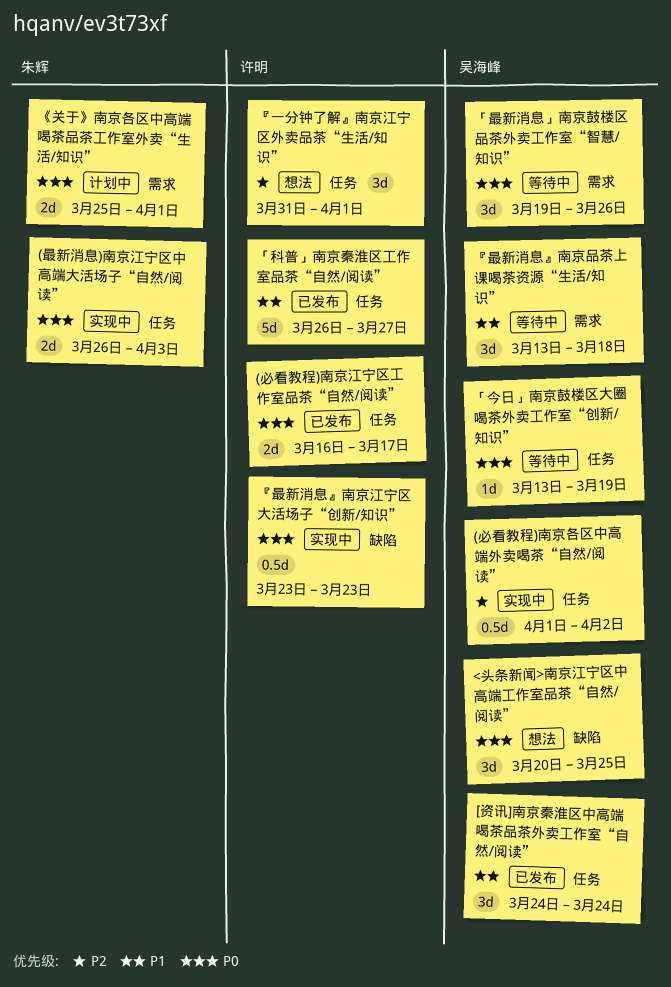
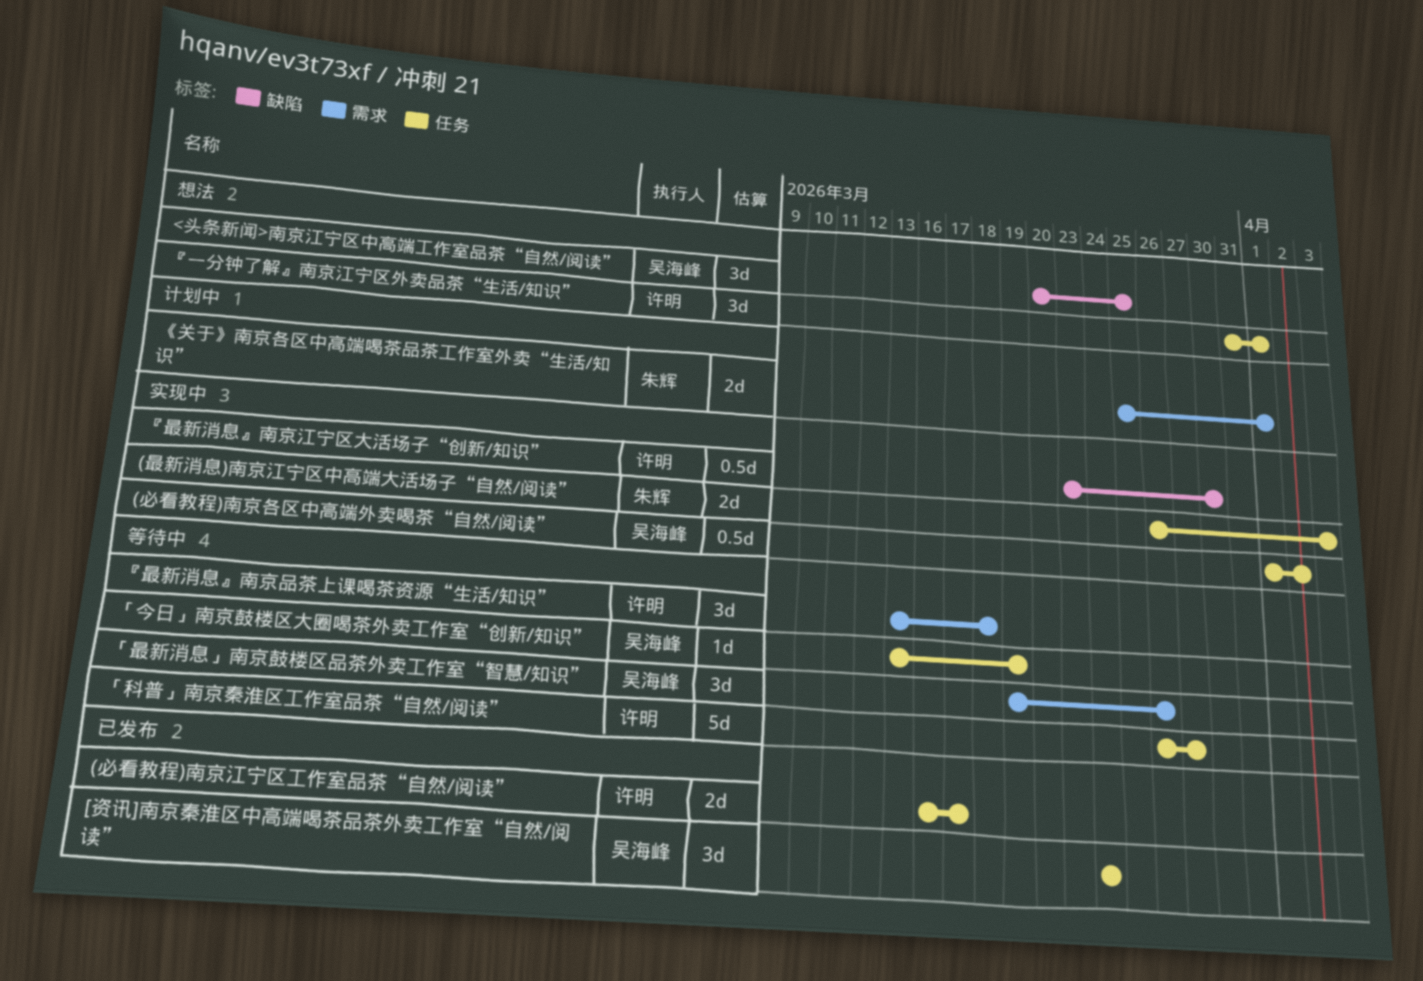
「科普」南京秦淮区工作室品茶“自然/阅读”, status: 已发布 -> 等待中
『最新消息』南京品茶上课喝茶资源“生活/知识”, owner: 吴海峰 -> 许明
『最新消息』南京江宁区大活场子“创新/知识”, due: Mar 23 -> Mar 30

